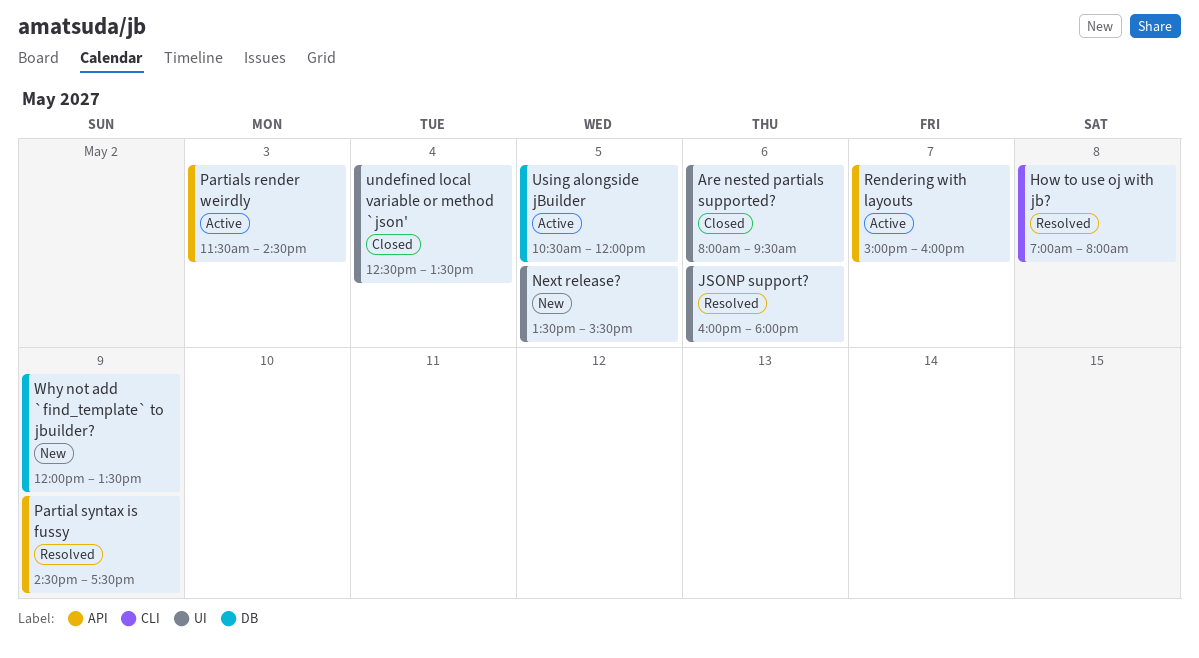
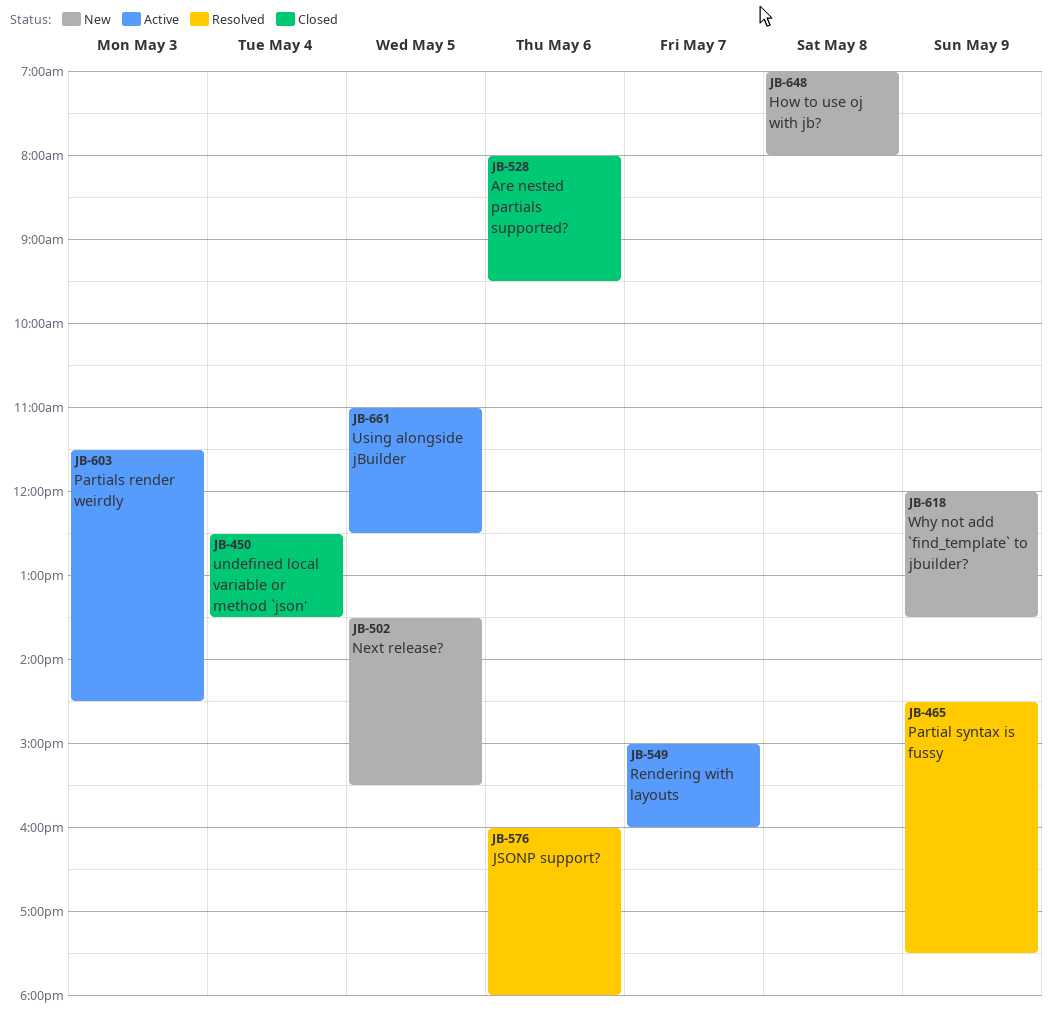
How to use oj with jb?, status: Resolved -> New
Using alongside jBuilder, begins: 10:30 -> 11:00
Using alongside jBuilder, ends: 12:00 -> 12:30

